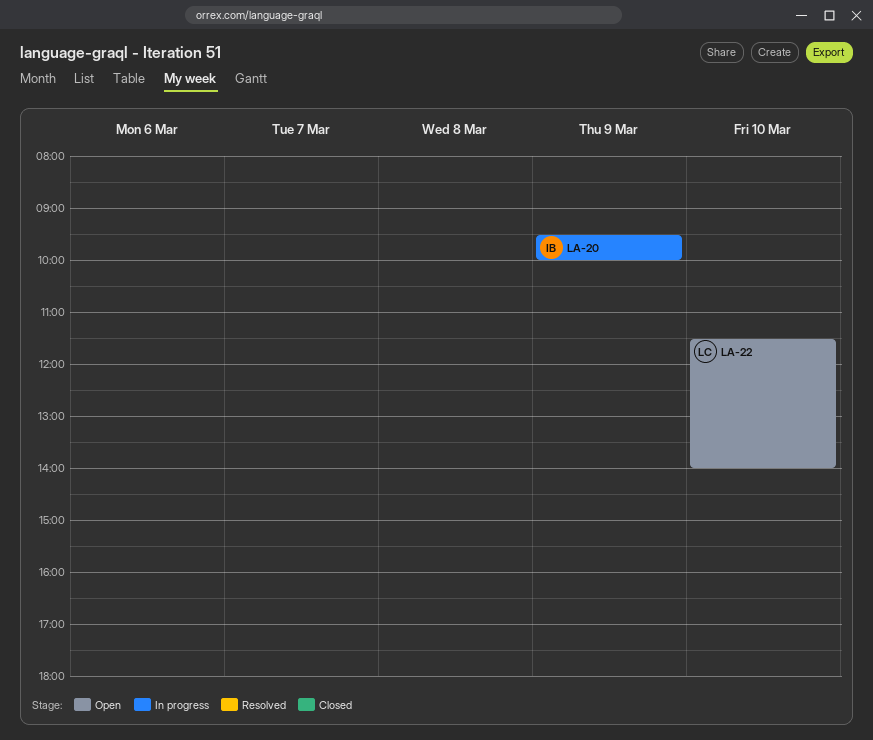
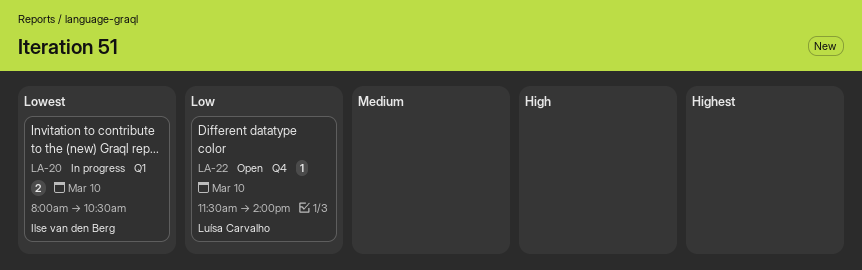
LA-20, day: Mar 9 -> Mar 10
LA-20, begins: 09:30 -> 08:00
LA-20, ends: 10:00 -> 10:30

